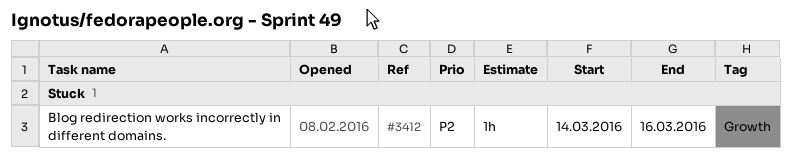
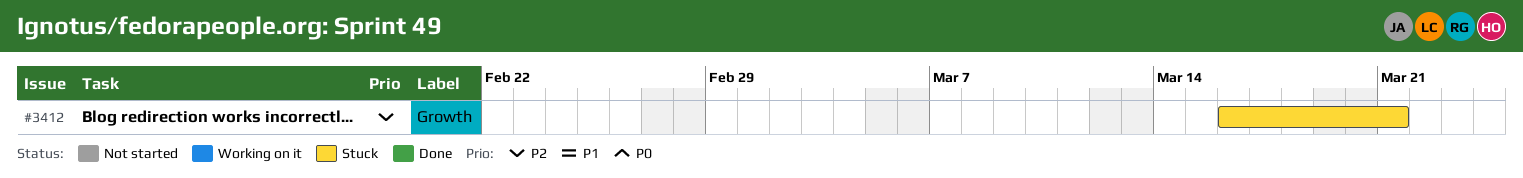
#3412, start: Mar 14 -> Mar 16
#3412, due: Mar 16 -> Mar 21

